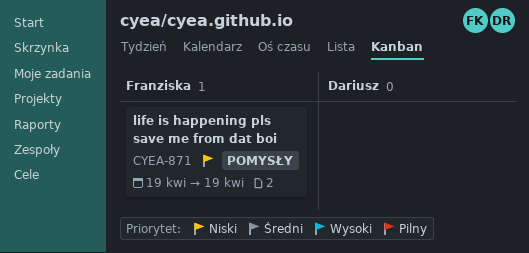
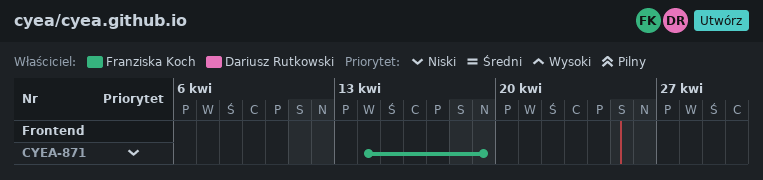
CYEA-871, start: Apr 19 -> Apr 14

